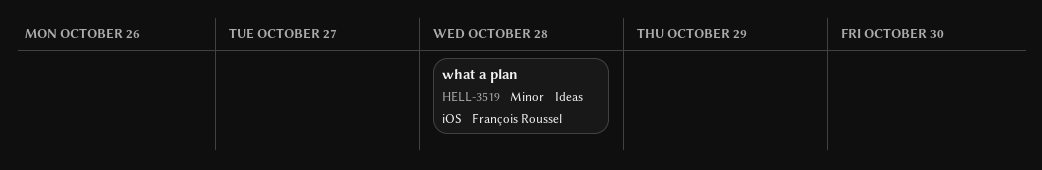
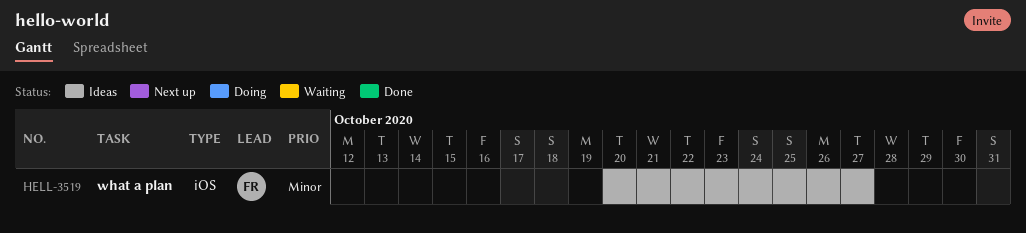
HELL-3519, due: Oct 28 -> Oct 27

